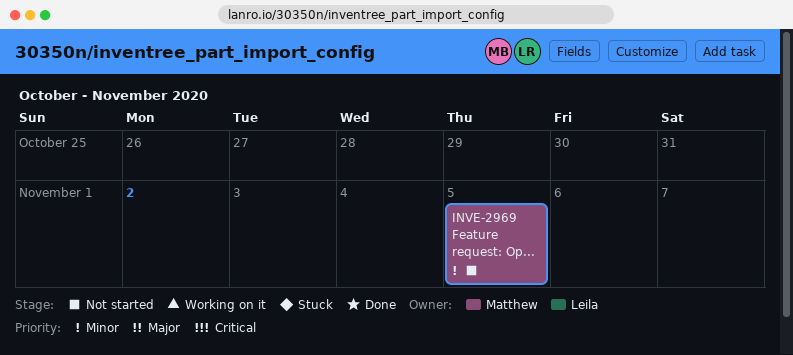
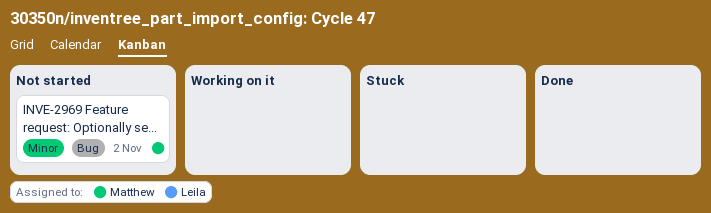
INVE-2969, due: Nov 5 -> Nov 2

